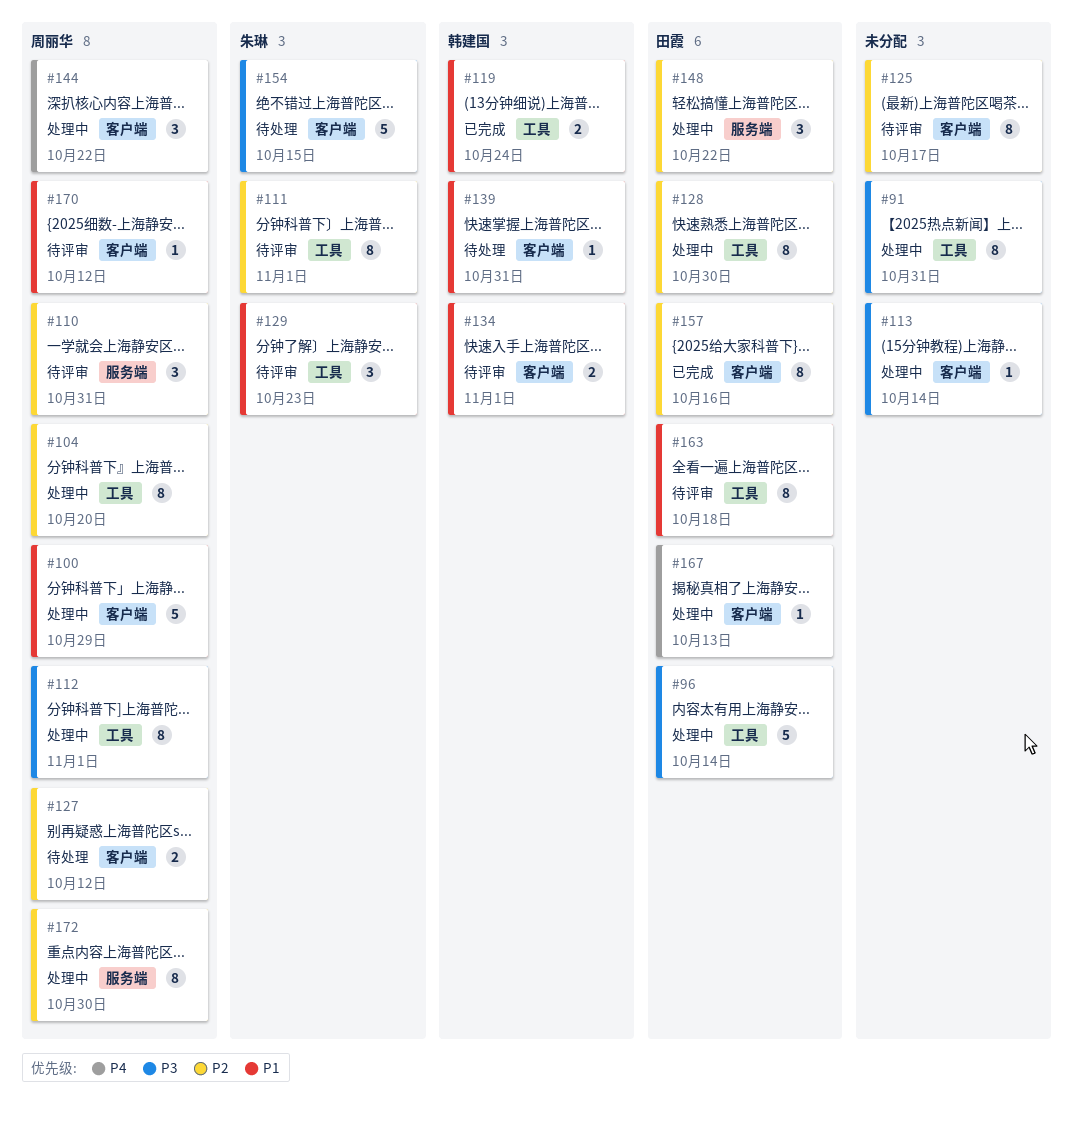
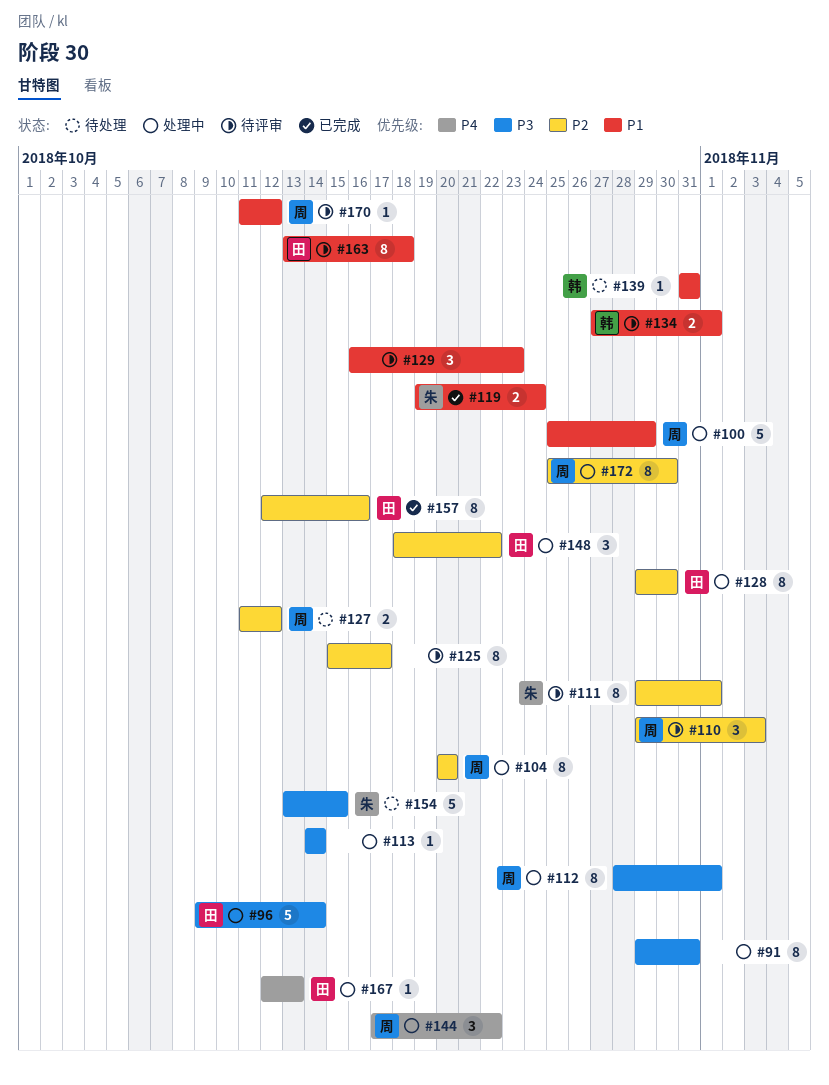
#110, due: Oct 31 -> Nov 3
#119, owner: 韩建国 -> 朱琳
#129, owner: 朱琳 -> none

